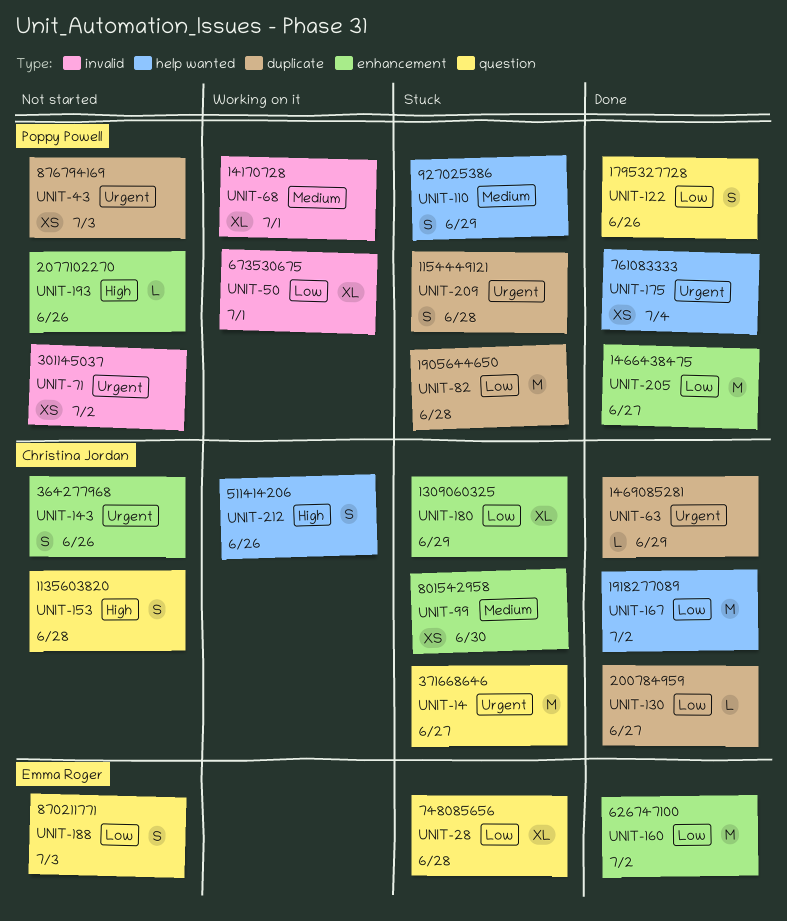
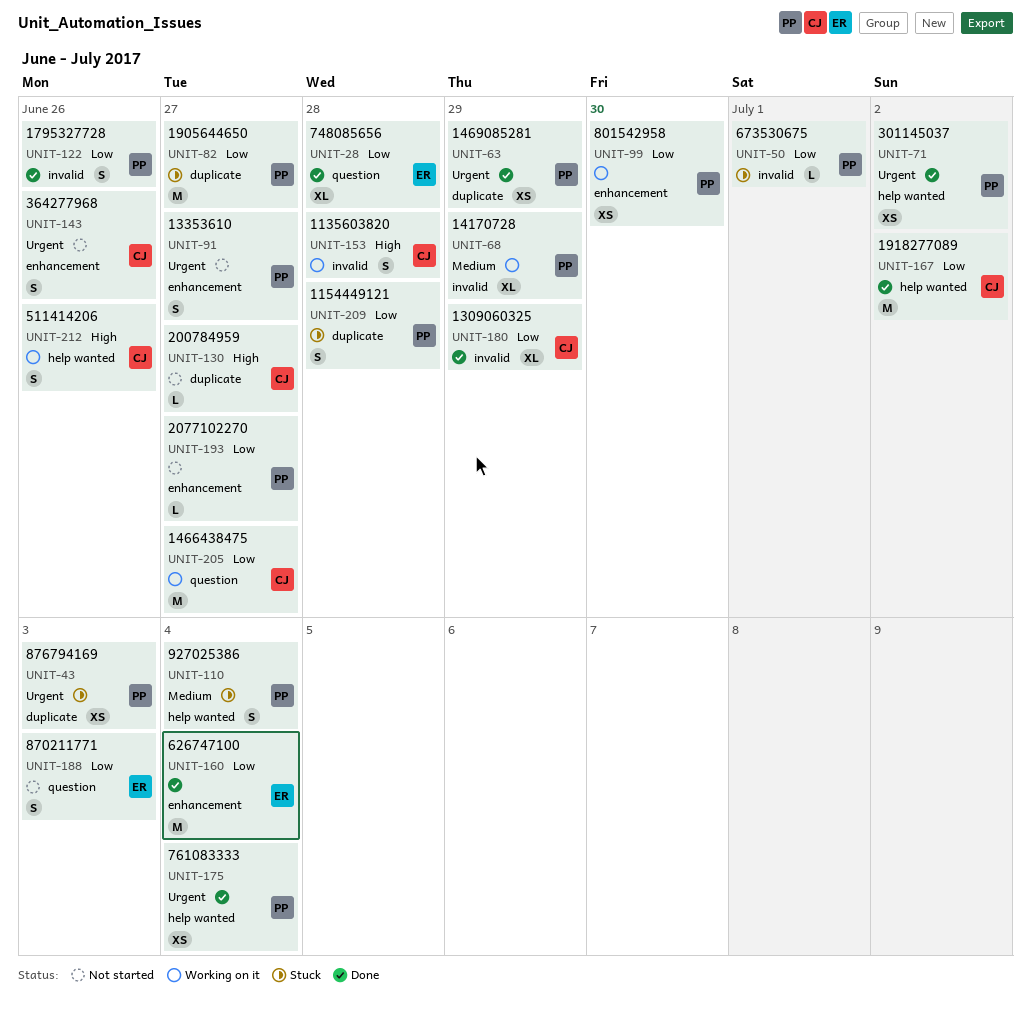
UNIT-14: present -> none
UNIT-28, status: Stuck -> Done
UNIT-43, status: Not started -> Stuck
UNIT-50, status: Working on it -> Stuck
UNIT-50, estimate: XL -> L
UNIT-63, owner: Christina Jordan -> Poppy Powell
UNIT-63, estimate: L -> XS
UNIT-68, due: Jul 1 -> Jun 29
UNIT-71, status: Not started -> Done
UNIT-71, label: invalid -> help wanted
UNIT-82, due: Jun 28 -> Jun 27
UNIT-91: none -> present
UNIT-99, status: Stuck -> Working on it
UNIT-99, owner: Christina Jordan -> Poppy Powell
UNIT-99, priority: Medium -> Low
UNIT-110, due: Jun 29 -> Jul 4
UNIT-122, label: question -> invalid
UNIT-130, status: Done -> Not started
UNIT-130, priority: Low -> High
UNIT-153, status: Not started -> Working on it
UNIT-153, label: question -> invalid
UNIT-160, due: Jul 2 -> Jul 4
UNIT-180, status: Stuck -> Done
UNIT-180, label: enhancement -> invalid
UNIT-193, priority: High -> Low
UNIT-193, due: Jun 26 -> Jun 27
UNIT-205, status: Done -> Working on it
UNIT-205, owner: Poppy Powell -> Christina Jordan
UNIT-205, label: enhancement -> question
UNIT-209, priority: Urgent -> Low

